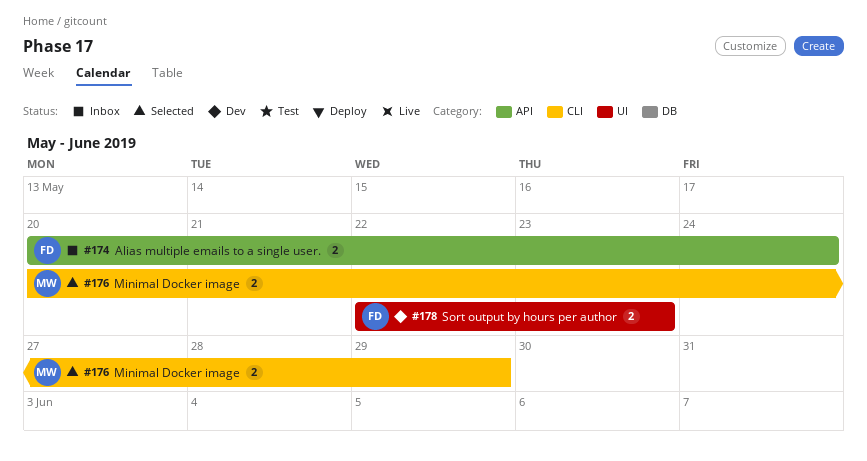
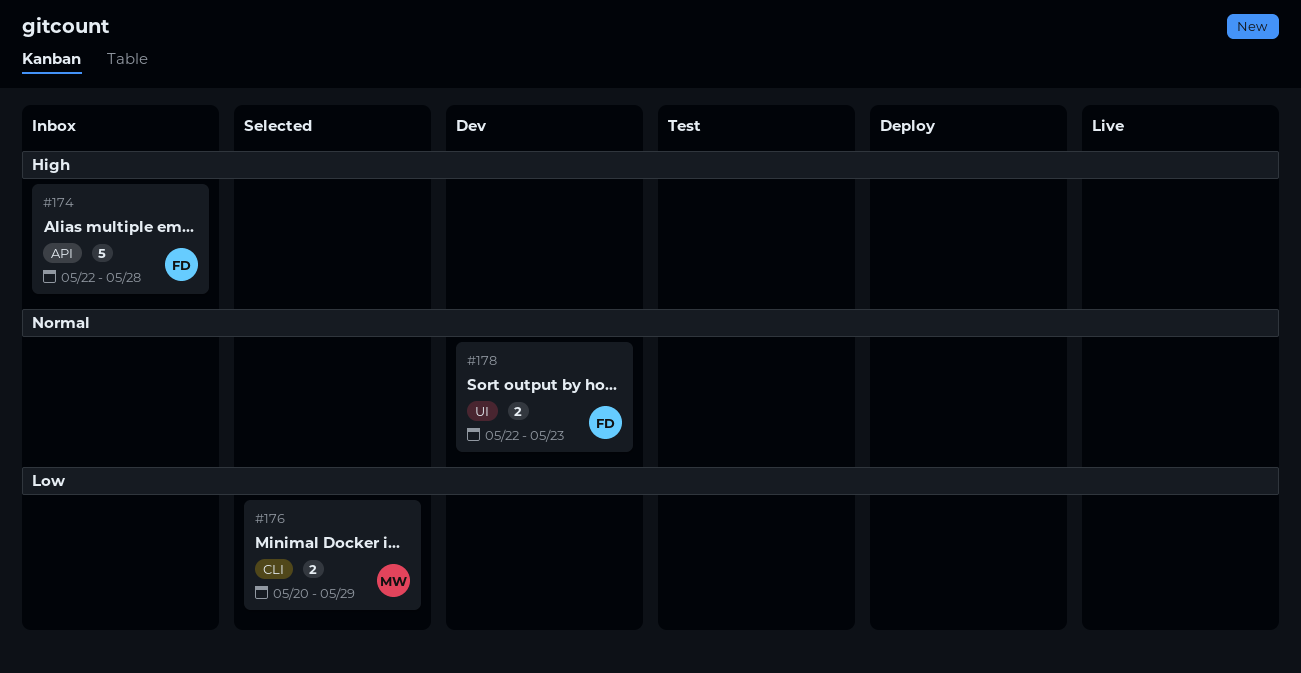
#174, estimate: 2 -> 5
#174, start: May 20 -> May 22
#174, due: May 24 -> May 28

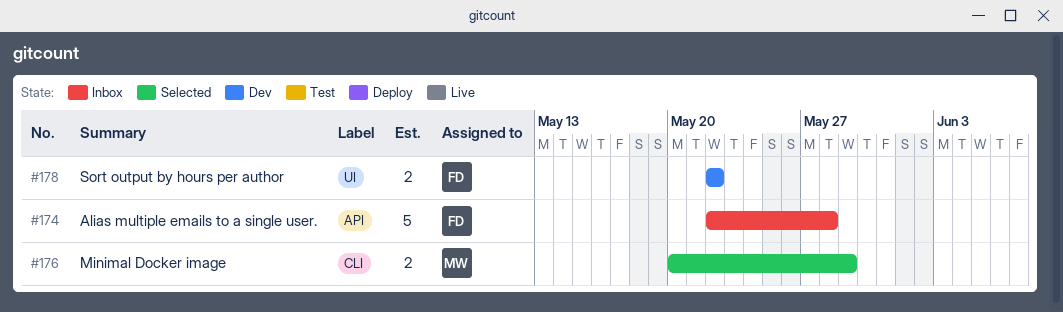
#178, due: May 23 -> May 22

